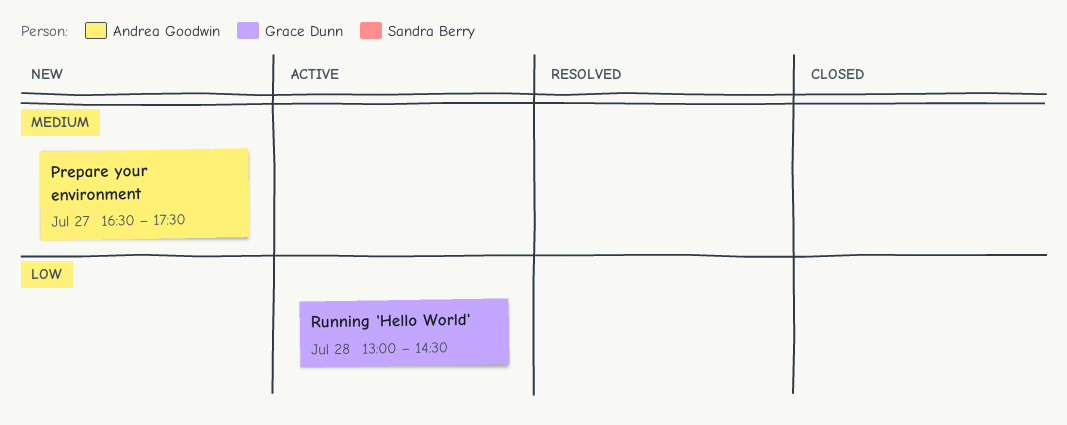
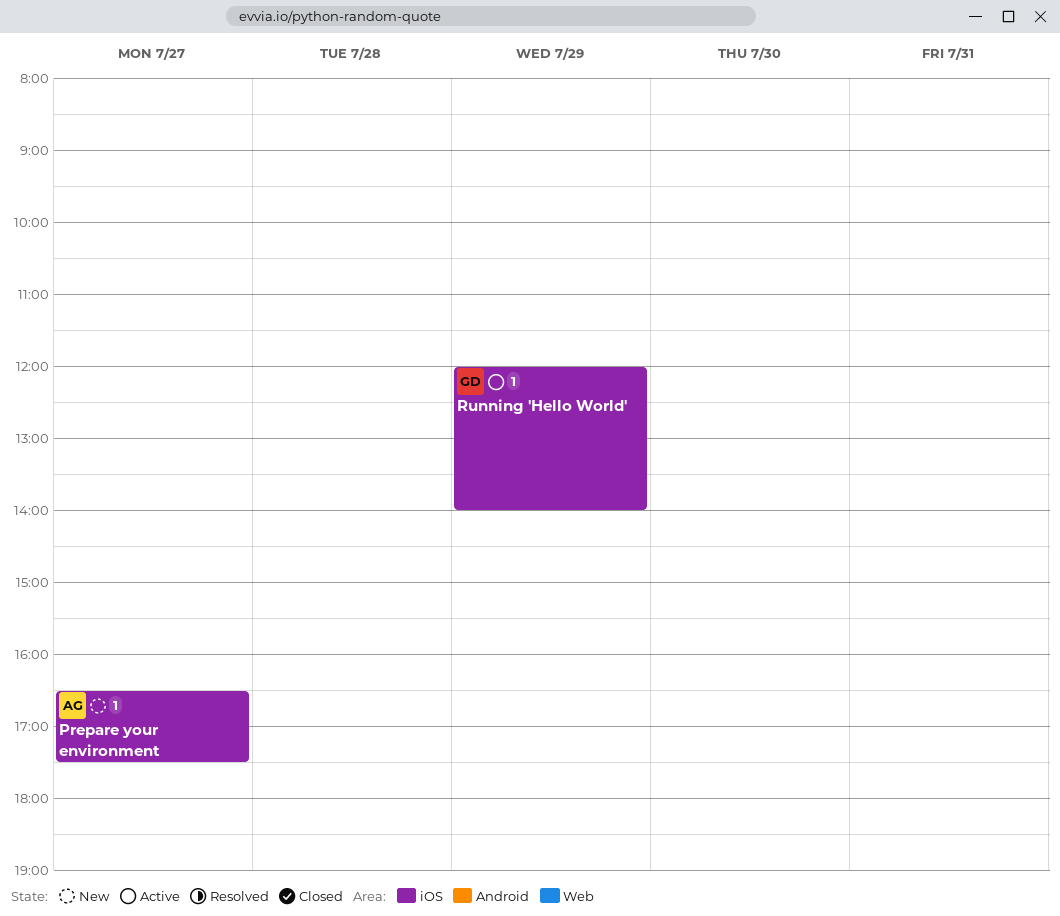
Running 'Hello World', day: Jul 28 -> Jul 29
Running 'Hello World', begins: 13:00 -> 12:00
Running 'Hello World', ends: 14:30 -> 14:00

